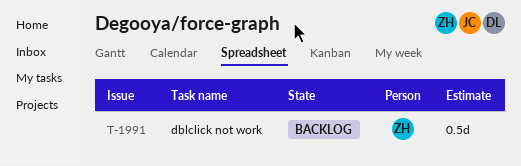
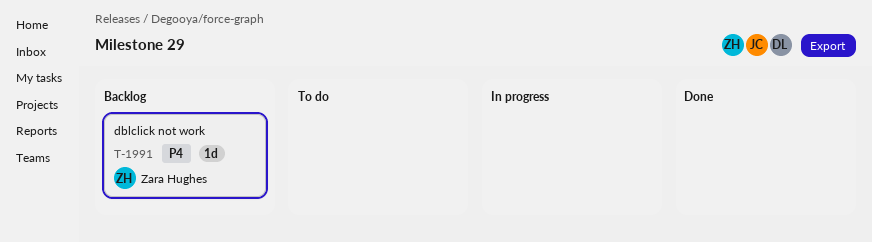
T-1991, estimate: 0.5d -> 1d

